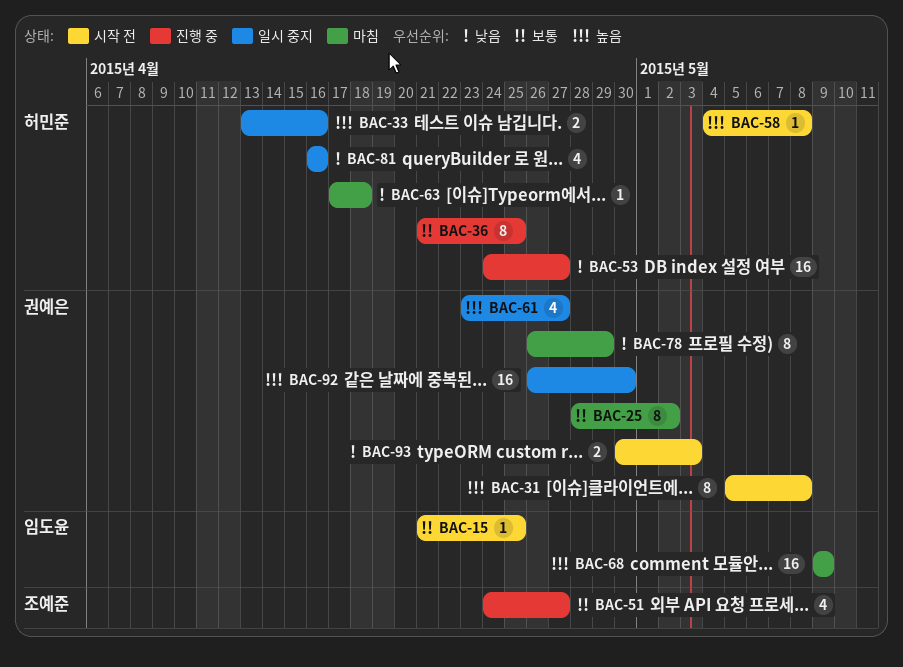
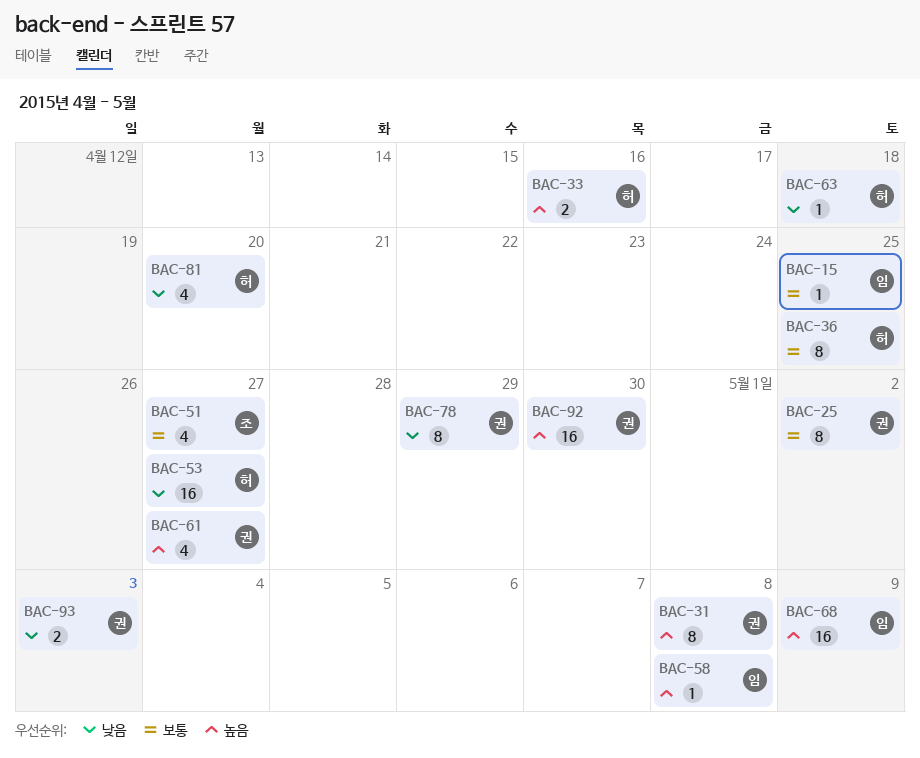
BAC-58, owner: 허민준 -> 임도윤
BAC-81, due: Apr 16 -> Apr 20

